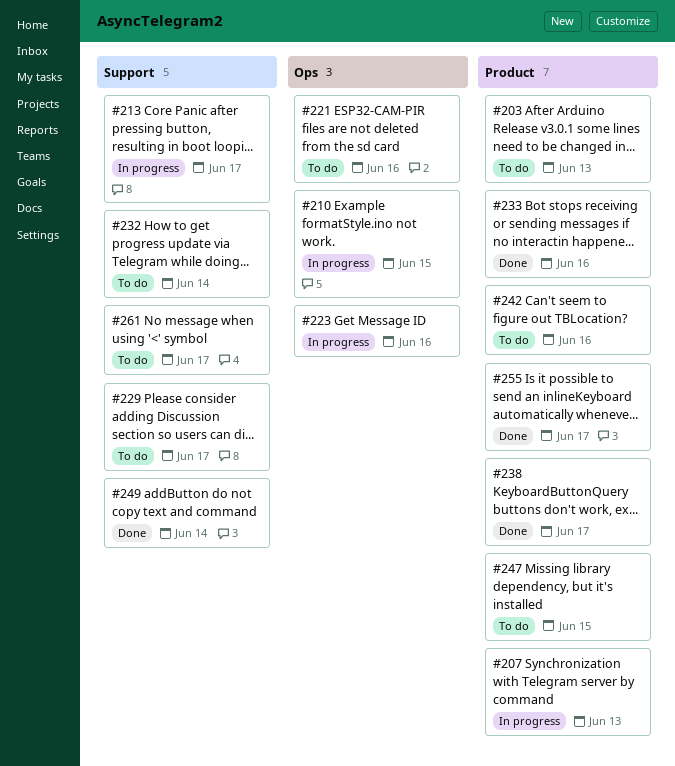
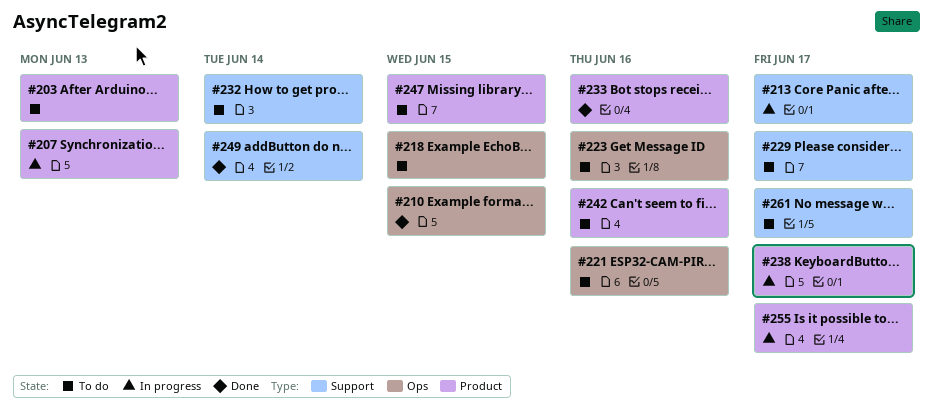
#210, status: In progress -> Done
#218: none -> present
#223, status: In progress -> To do
#238, status: Done -> In progress
#255, status: Done -> In progress

